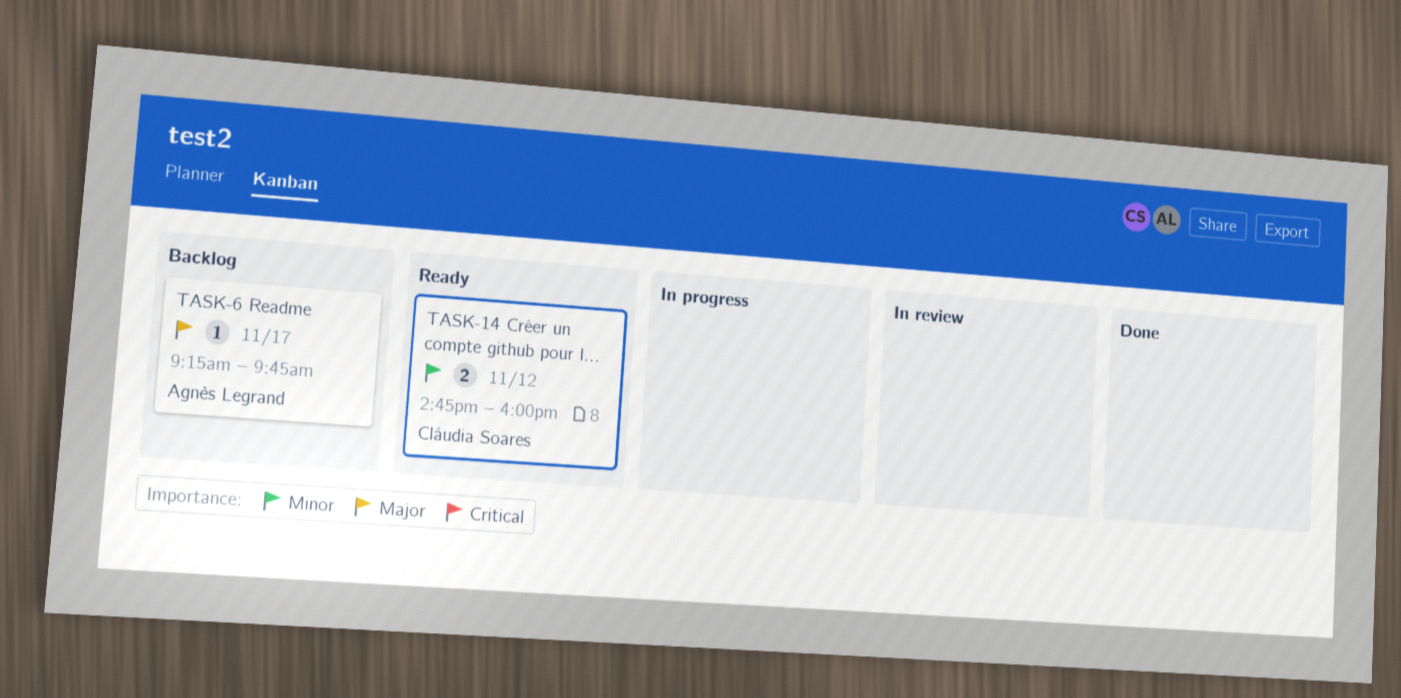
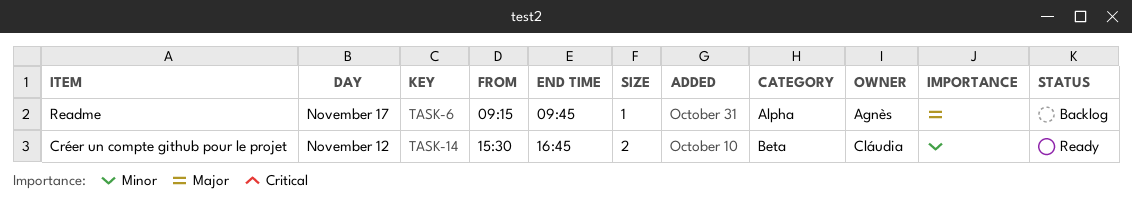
TASK-14, begins: 14:45 -> 15:30
TASK-14, ends: 16:00 -> 16:45

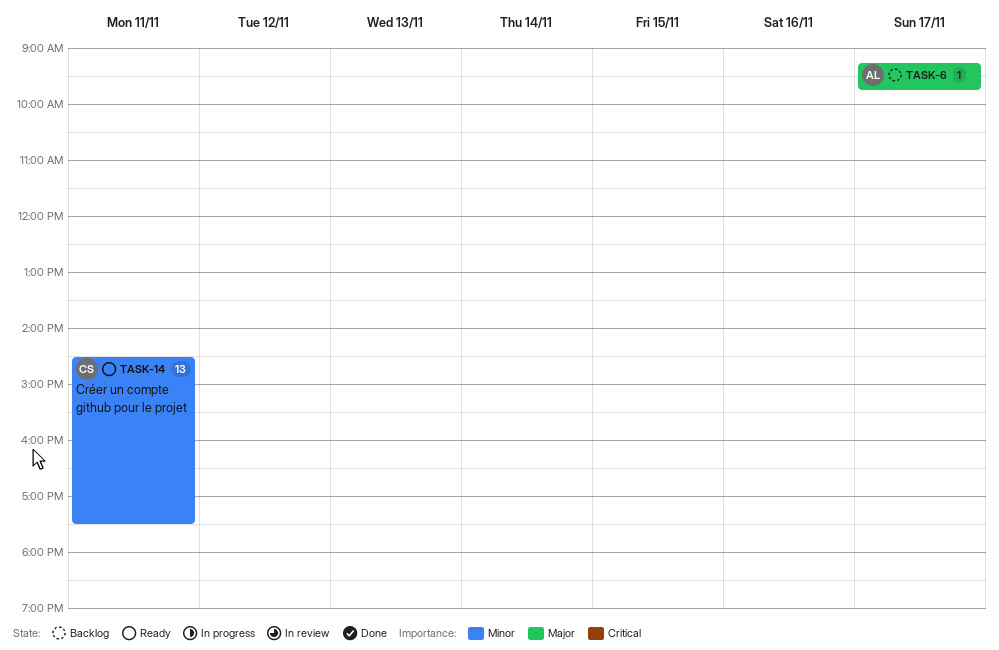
TASK-14, estimate: 2 -> 13
TASK-14, day: Nov 12 -> Nov 11
TASK-14, begins: 15:30 -> 14:30
TASK-14, ends: 16:45 -> 17:30

